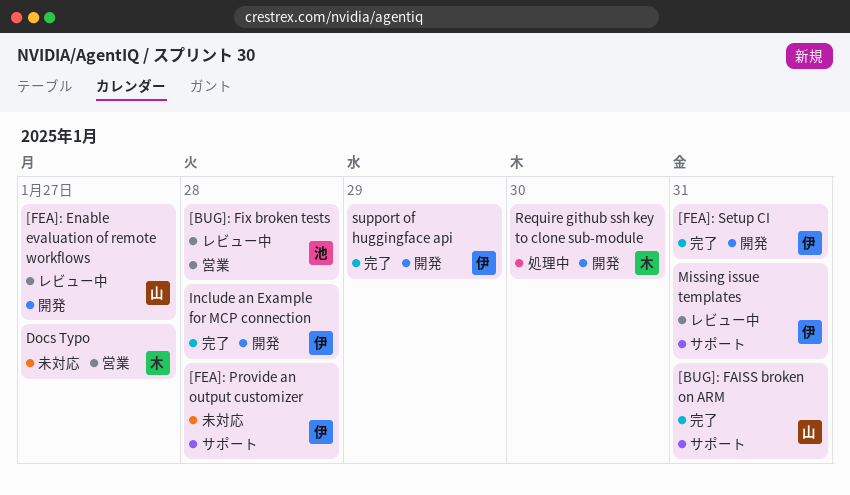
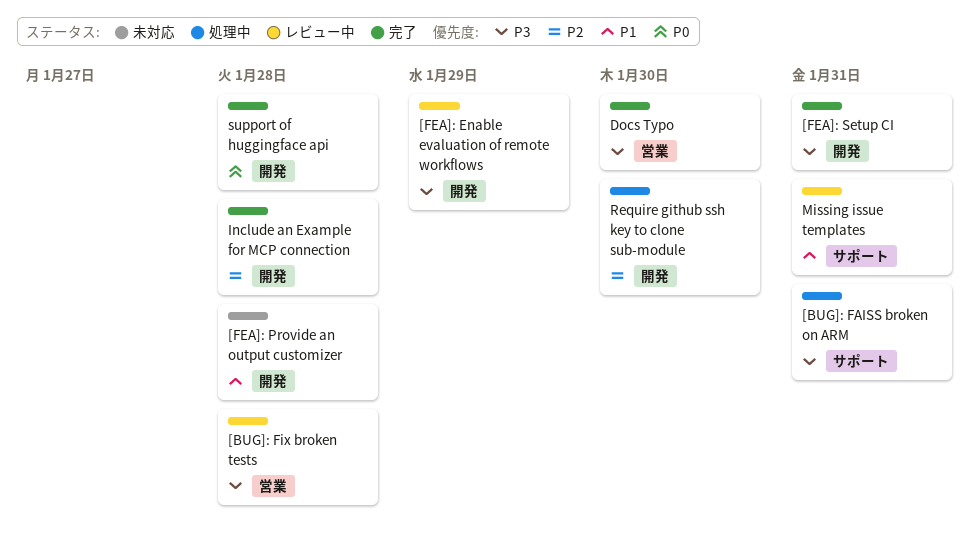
[BUG]: FAISS broken on ARM, status: 完了 -> 処理中
[FEA]: Enable evaluation of remote workflows, due: Jan 27 -> Jan 29
[FEA]: Provide an output customizer, label: サポート -> 開発
Docs Typo, status: 未対応 -> 完了
Docs Typo, due: Jan 27 -> Jan 30
support of huggingface api, due: Jan 29 -> Jan 28

